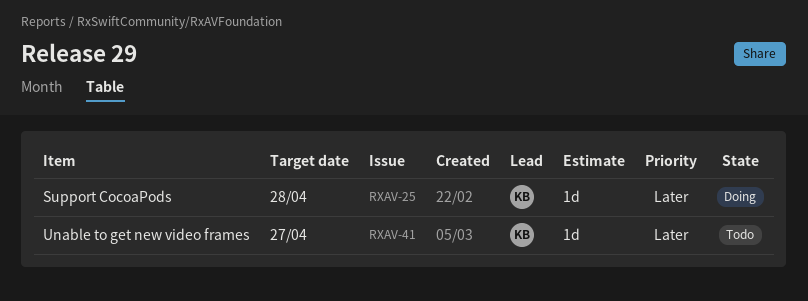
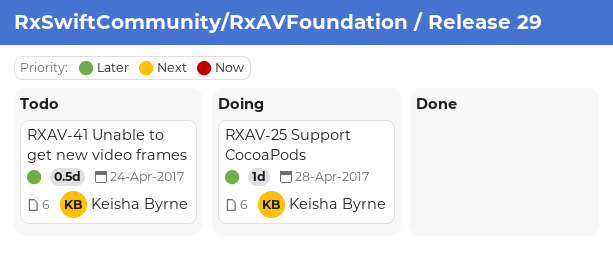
RXAV-41, estimate: 1d -> 0.5d
RXAV-41, due: Apr 27 -> Apr 24

